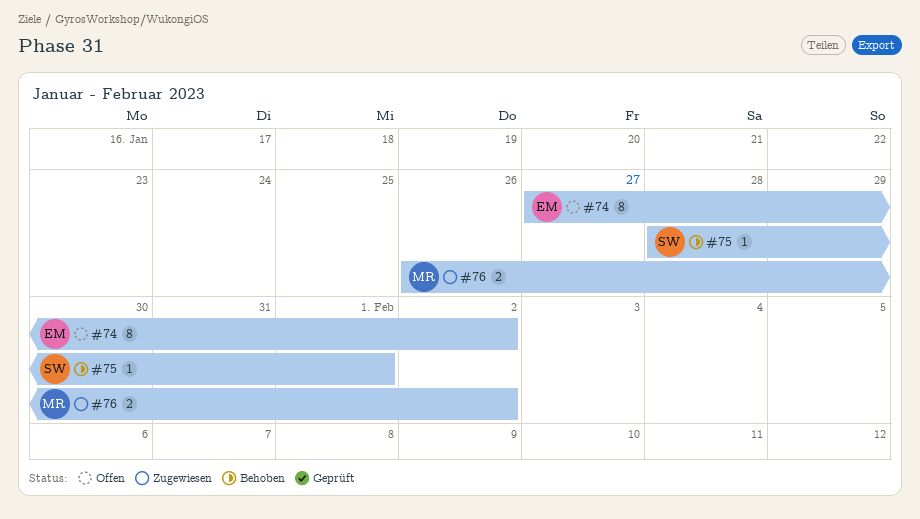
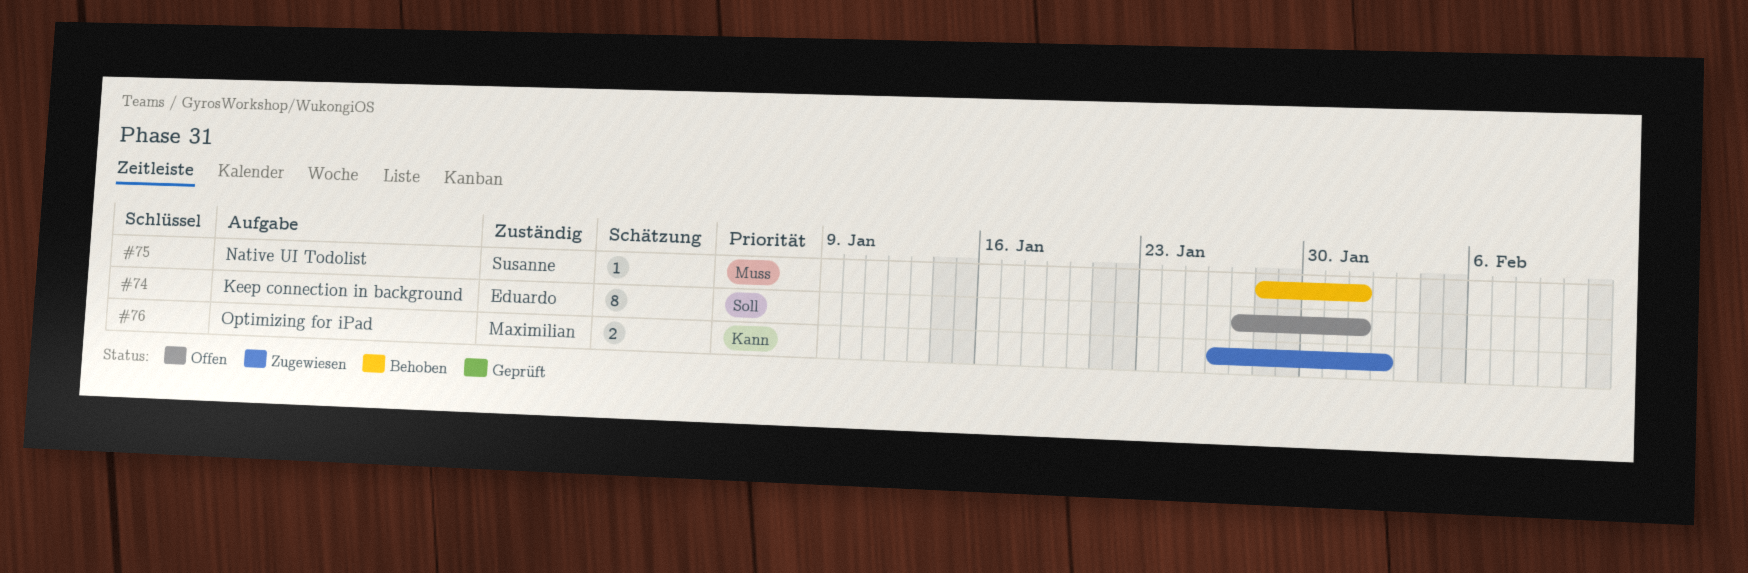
#74, due: Feb 2 -> Feb 1

